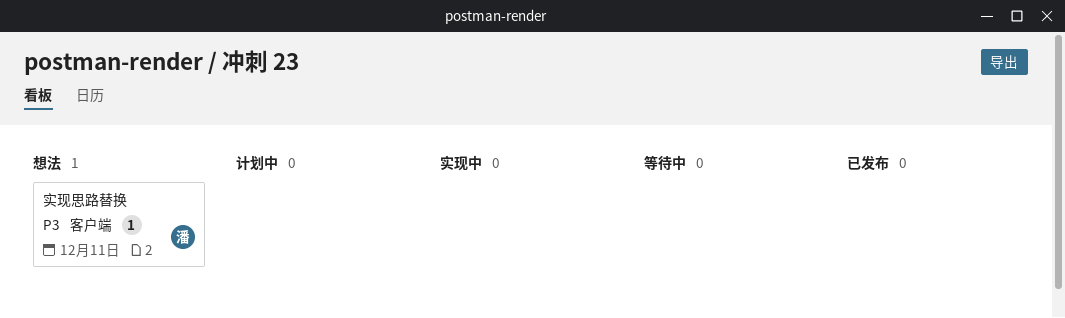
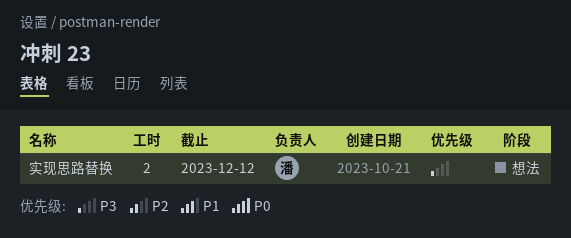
实现思路替换, estimate: 1 -> 2
实现思路替换, due: Dec 11 -> Dec 12

